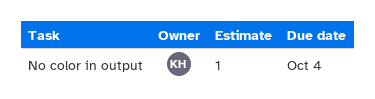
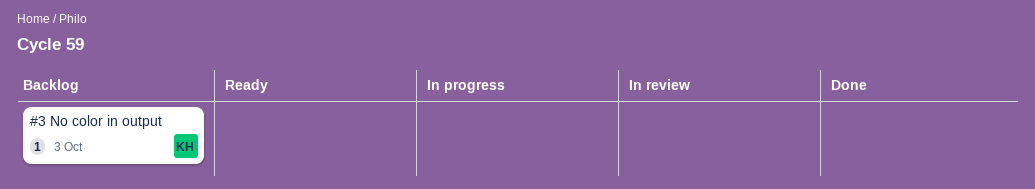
No color in output, due: Oct 4 -> Oct 3

